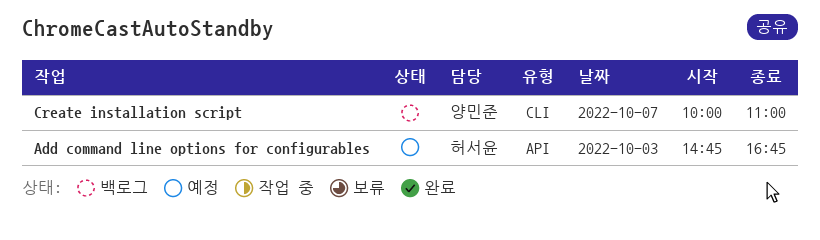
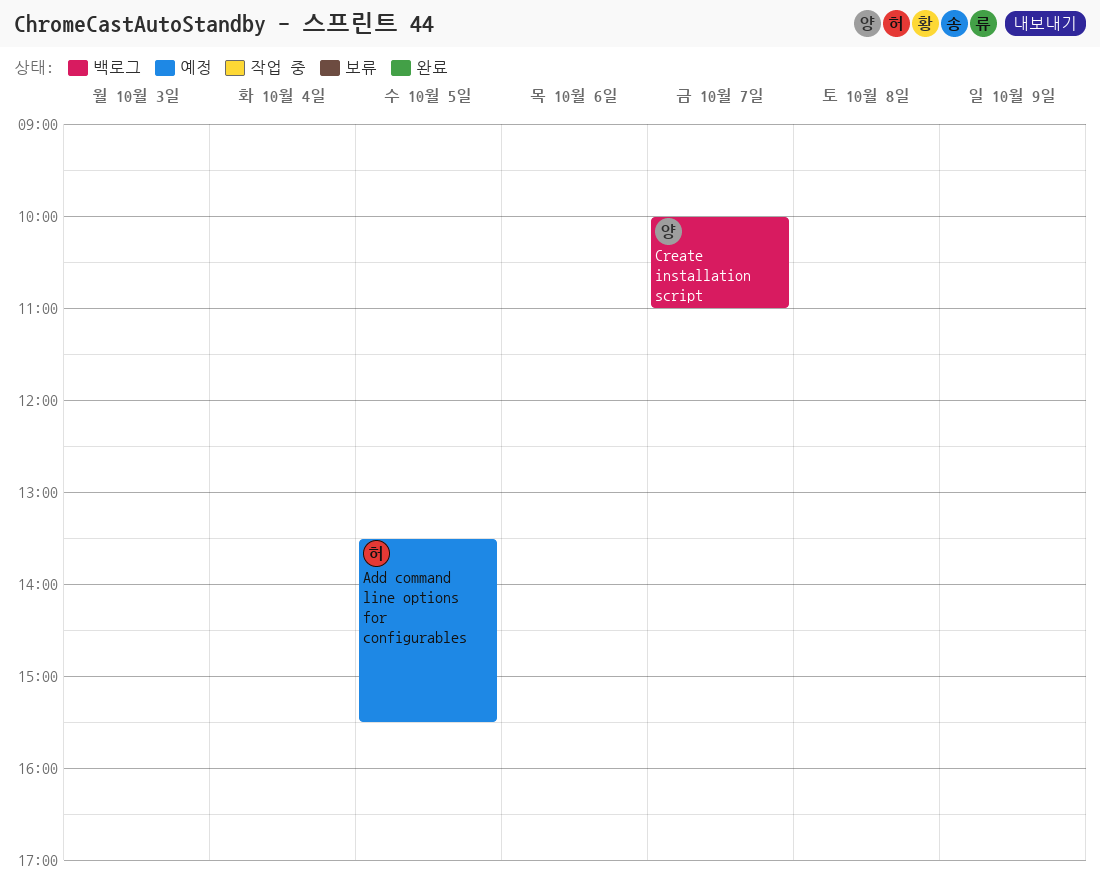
Add command line options for configurables, day: Oct 3 -> Oct 5
Add command line options for configurables, begins: 14:45 -> 13:30
Add command line options for configurables, ends: 16:45 -> 15:30

